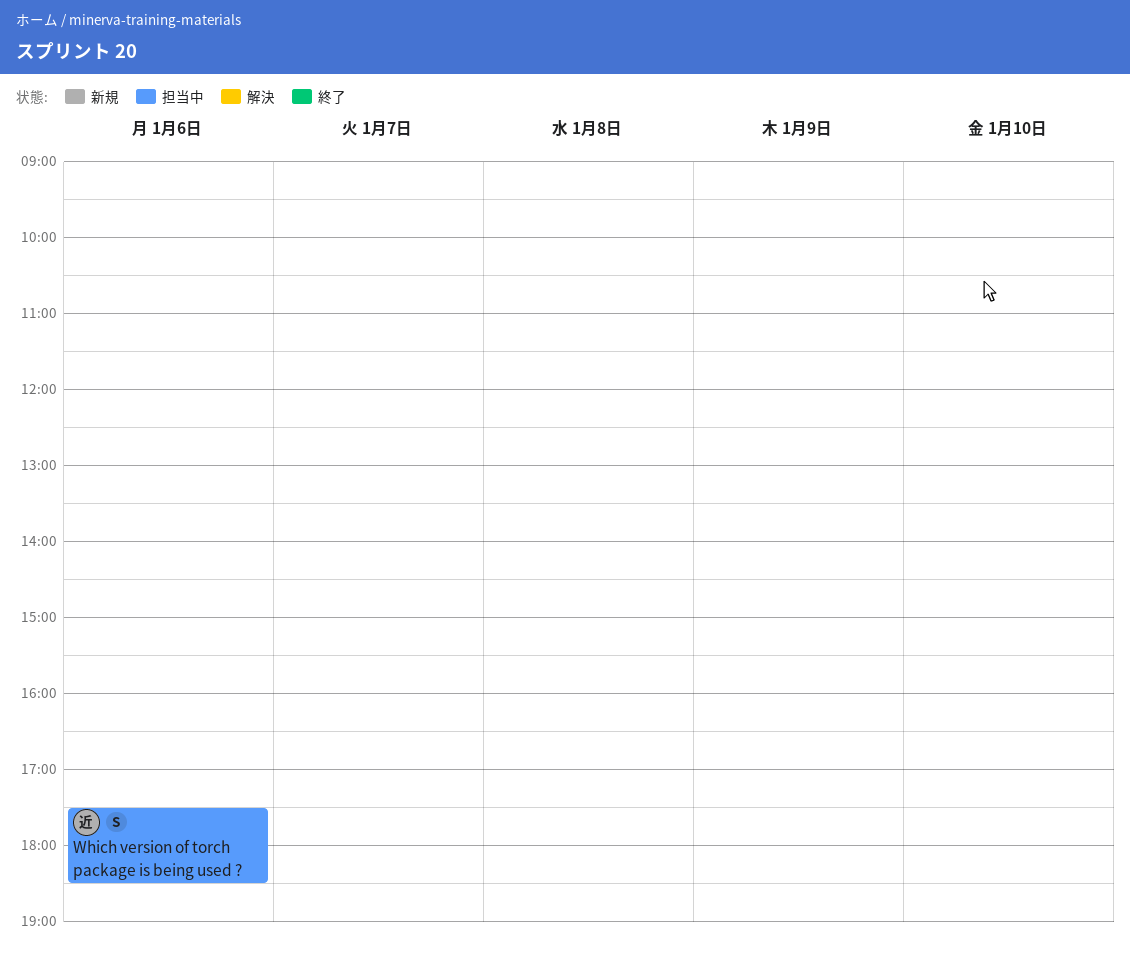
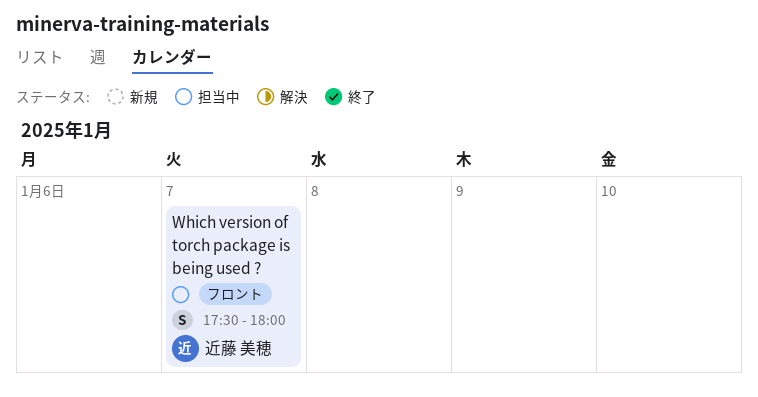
Which version of torch package is being used ?, day: Jan 6 -> Jan 7
Which version of torch package is being used ?, ends: 18:30 -> 18:00

